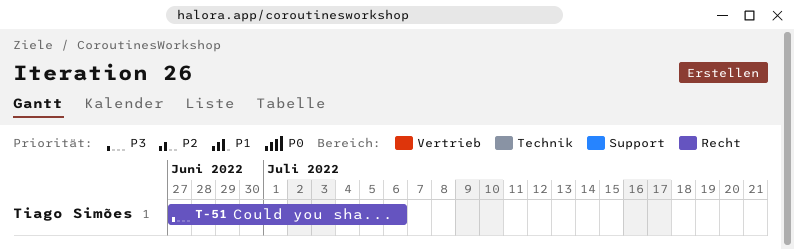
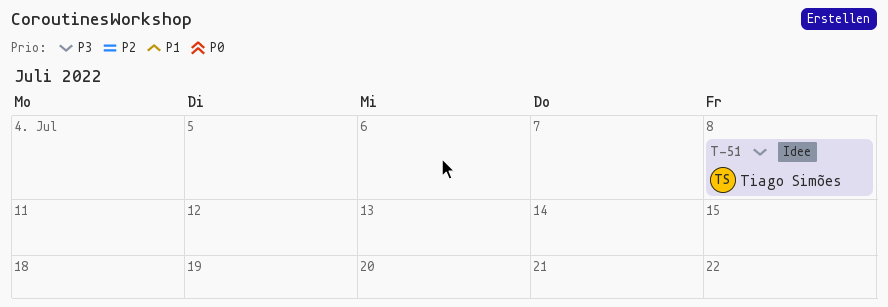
T-51, due: Jul 6 -> Jul 8

